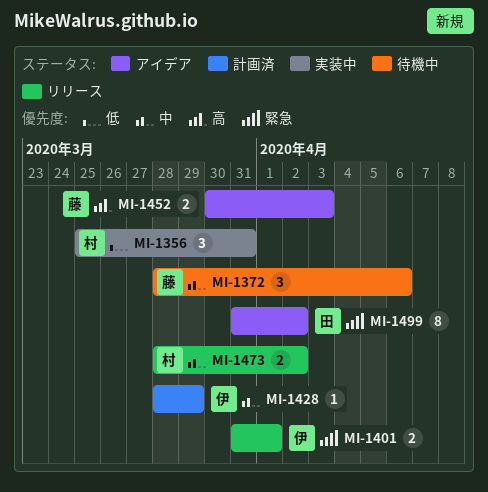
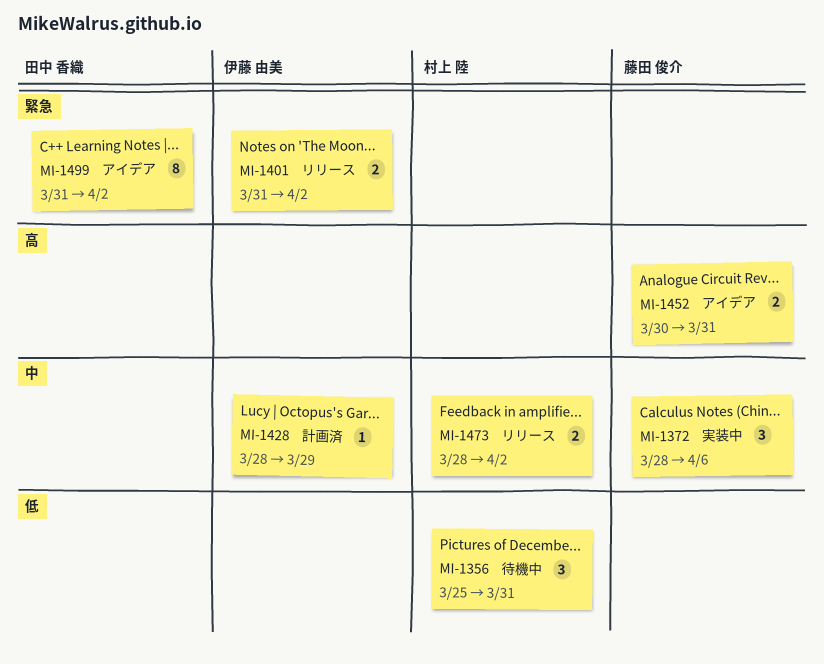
MI-1356, status: 実装中 -> 待機中
MI-1372, status: 待機中 -> 実装中
MI-1401, due: Apr 1 -> Apr 2
MI-1452, due: Apr 3 -> Mar 31

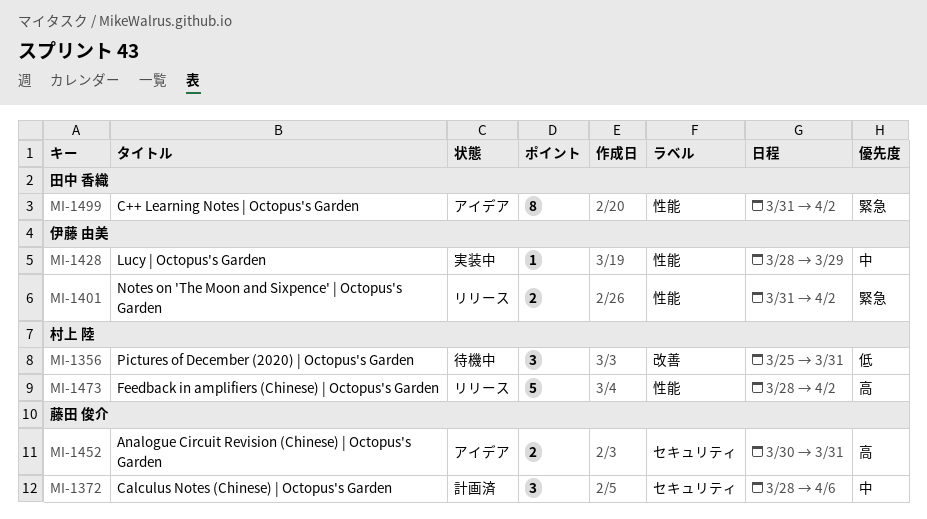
MI-1372, status: 実装中 -> 計画済
MI-1428, status: 計画済 -> 実装中
MI-1473, priority: 中 -> 高
MI-1473, estimate: 2 -> 5

